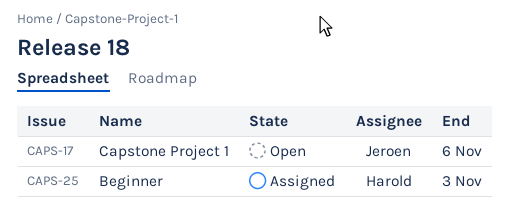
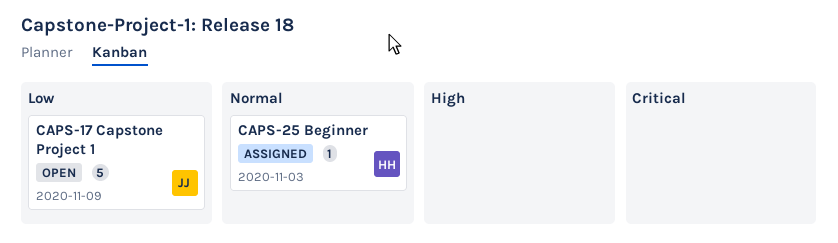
CAPS-17, due: Nov 6 -> Nov 9

